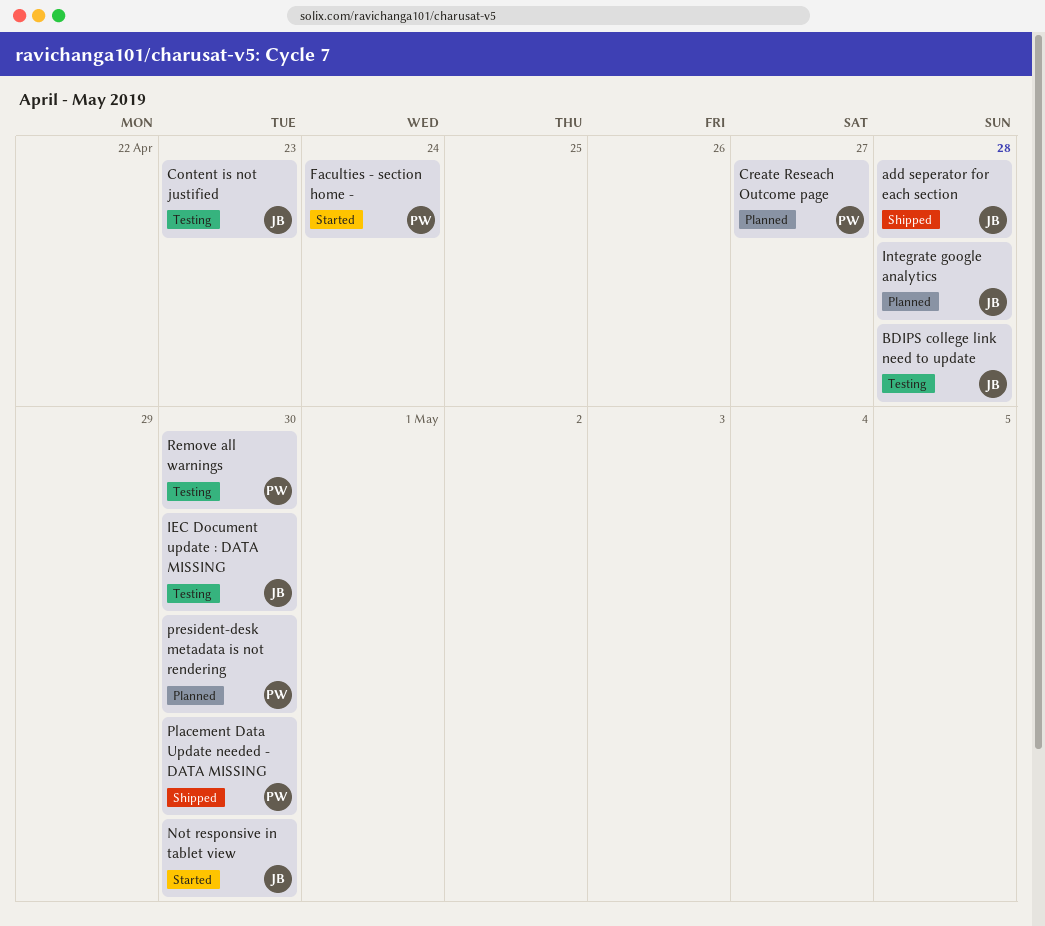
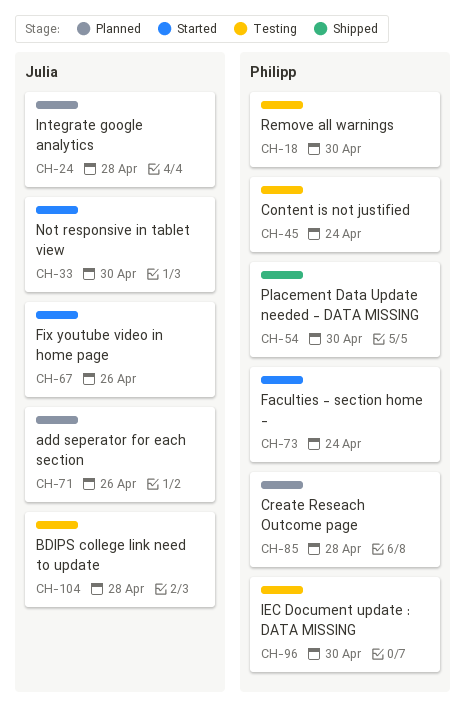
add seperator for each section, status: Shipped -> Planned
add seperator for each section, due: Apr 28 -> Apr 26
Content is not justified, owner: Julia -> Philipp
Content is not justified, due: Apr 23 -> Apr 24
Create Reseach Outcome page, due: Apr 27 -> Apr 28
Fix youtube video in home page: none -> present
IEC Document update : DATA MISSING, owner: Julia -> Philipp
president-desk metadata is not rendering: present -> none

